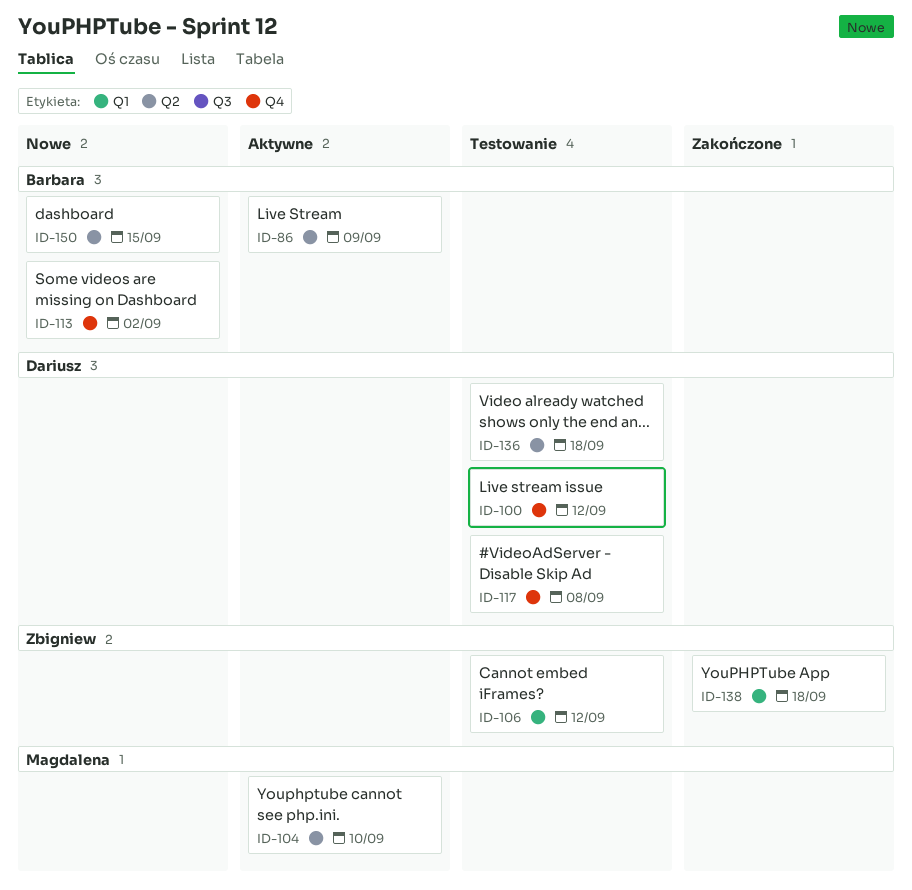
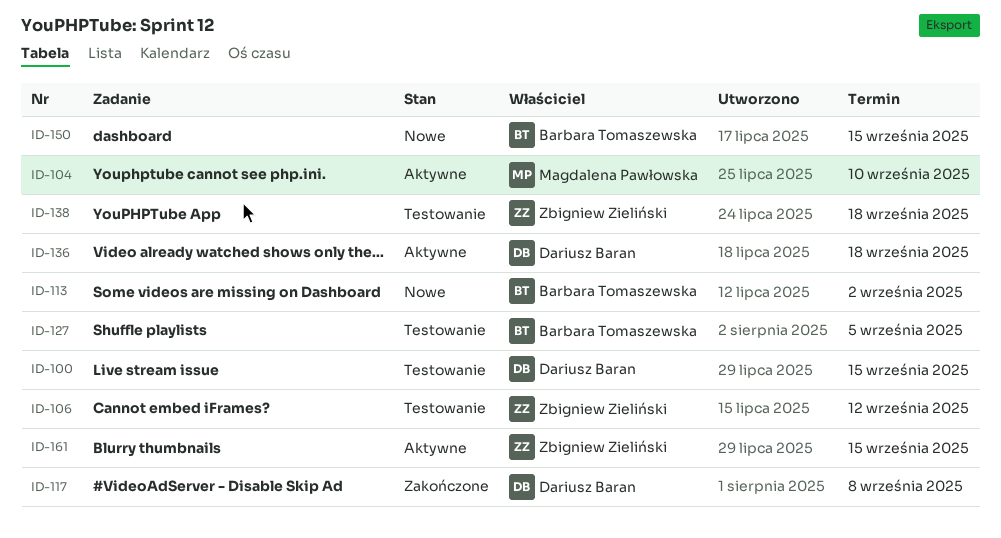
ID-86: present -> none
ID-100, due: Sep 12 -> Sep 15
ID-117, status: Testowanie -> Zakończone
ID-127: none -> present
ID-136, status: Testowanie -> Aktywne
ID-138, status: Zakończone -> Testowanie
ID-161: none -> present

